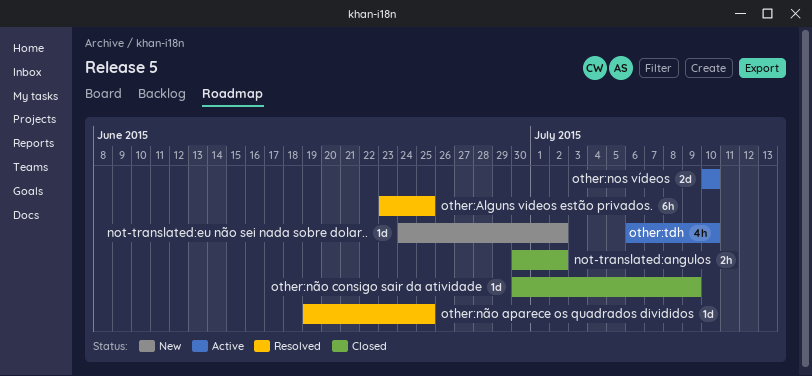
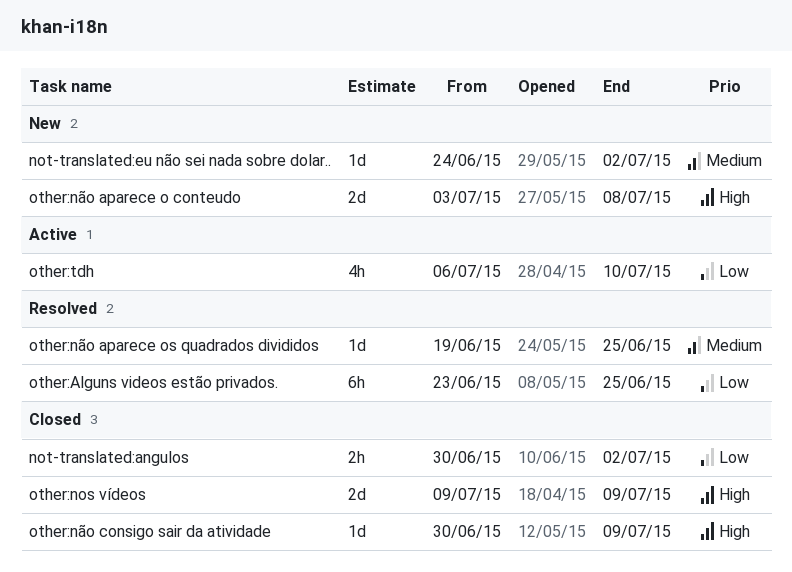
other:nos vídeos, status: Active -> Closed
other:nos vídeos, start: Jul 10 -> Jul 9
other:nos vídeos, due: Jul 10 -> Jul 9
other:não aparece o conteudo: none -> present

